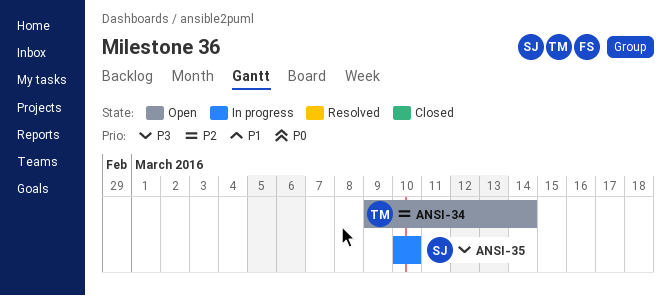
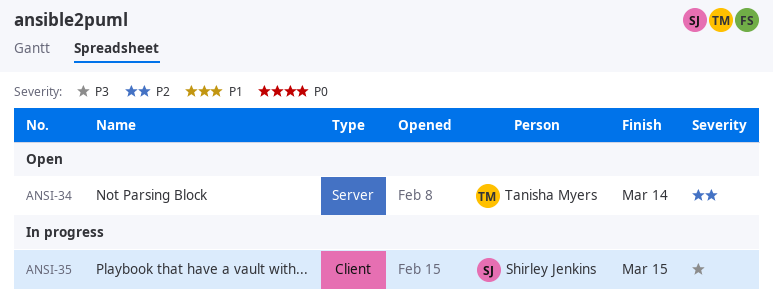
ANSI-35, due: Mar 10 -> Mar 15

